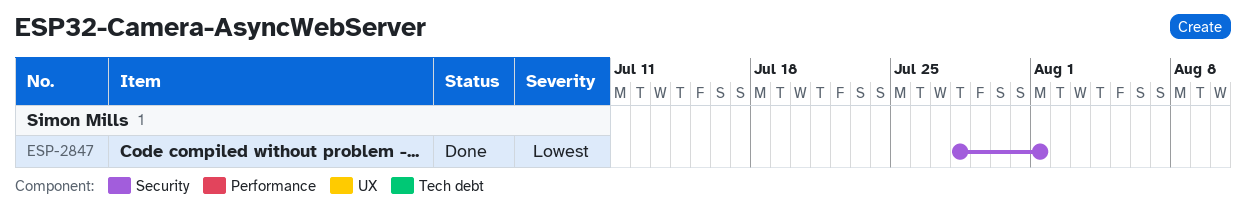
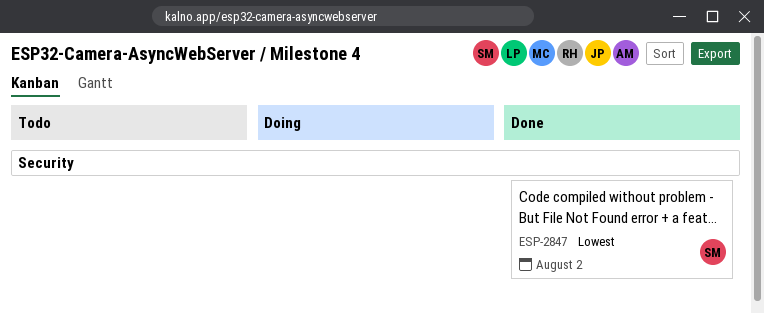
ESP-2847, due: Aug 1 -> Aug 2

